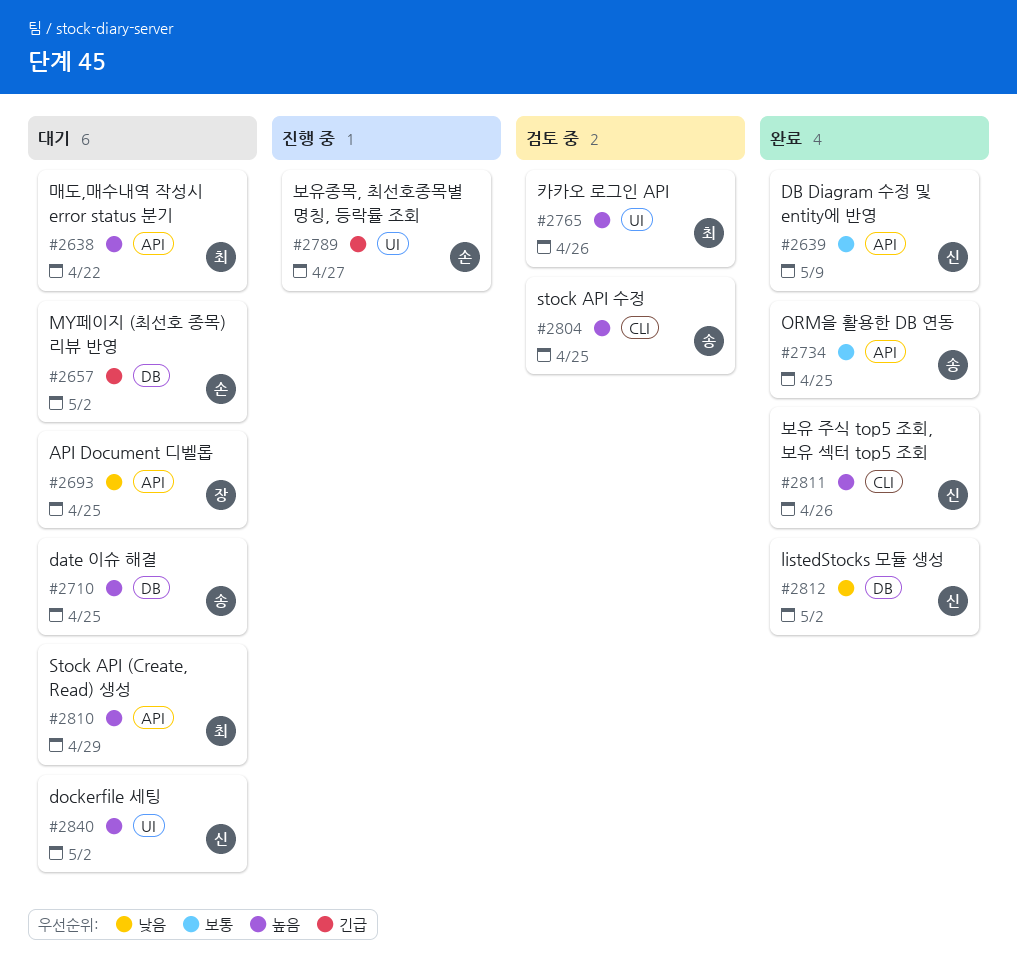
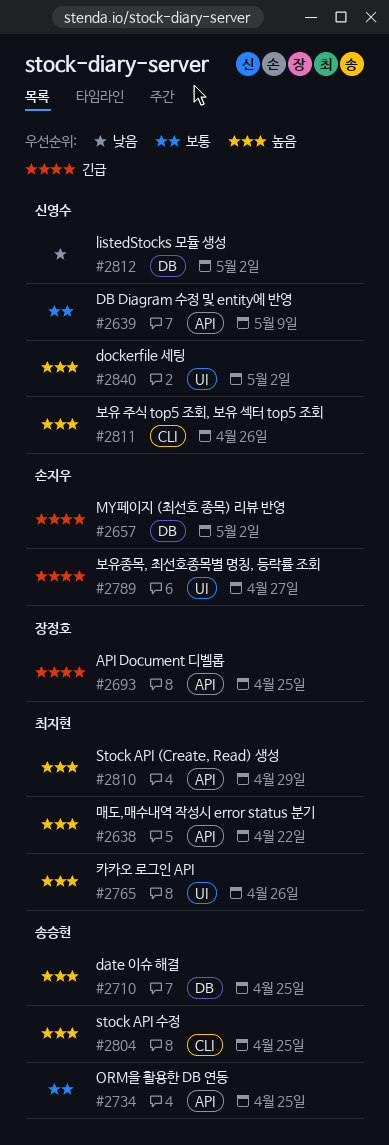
#2693, priority: 낮음 -> 긴급

